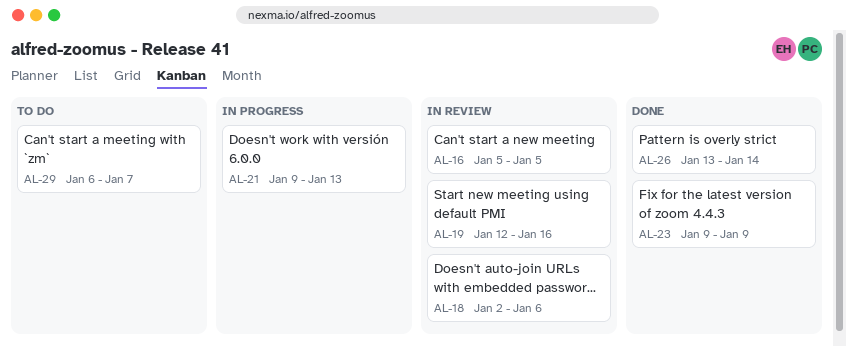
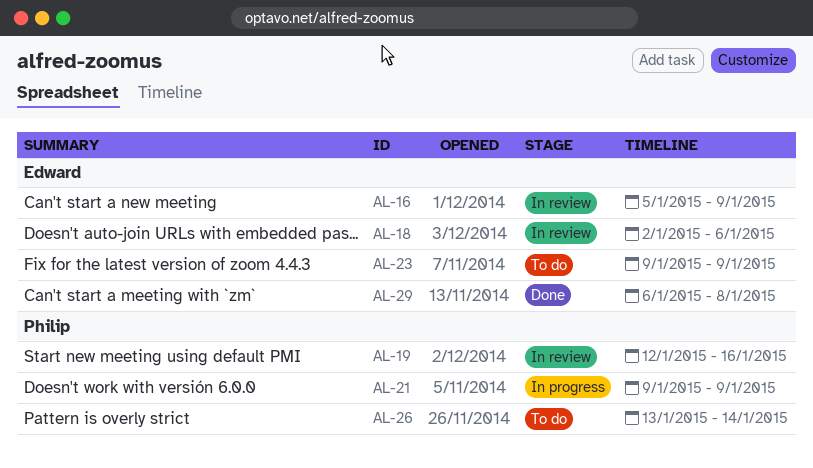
AL-16, due: Jan 5 -> Jan 9
AL-21, due: Jan 13 -> Jan 9
AL-23, status: Done -> To do
AL-26, status: Done -> To do
AL-29, status: To do -> Done
AL-29, due: Jan 7 -> Jan 8

